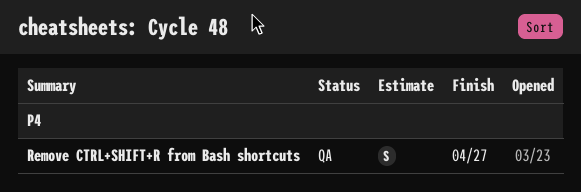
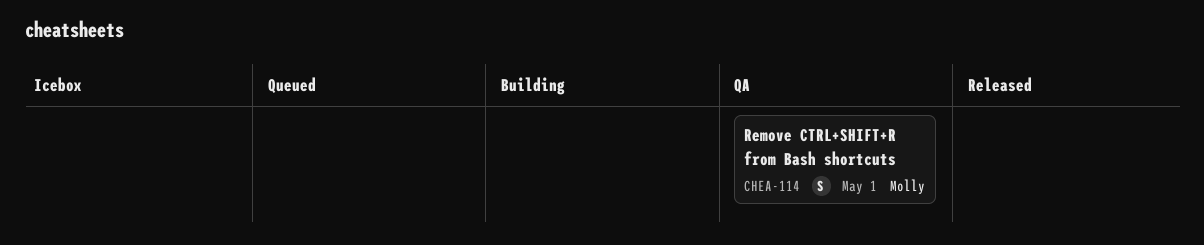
Remove CTRL+SHIFT+R from Bash shortcuts, due: Apr 27 -> May 1

